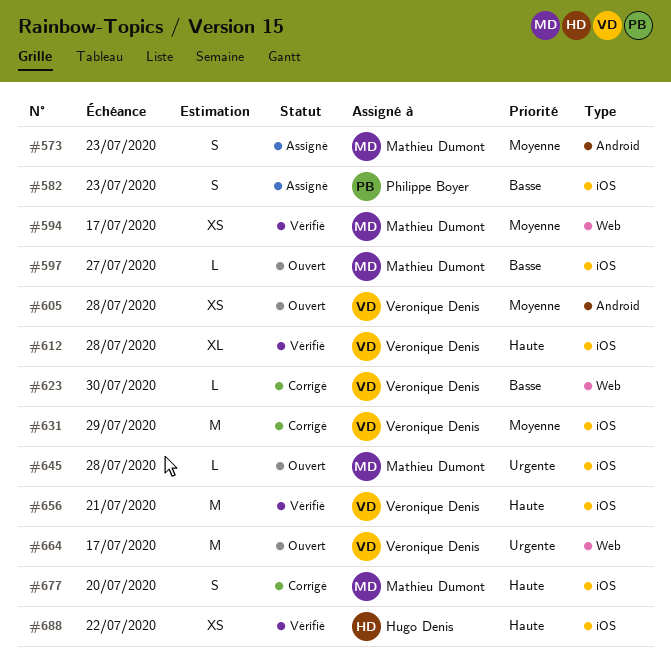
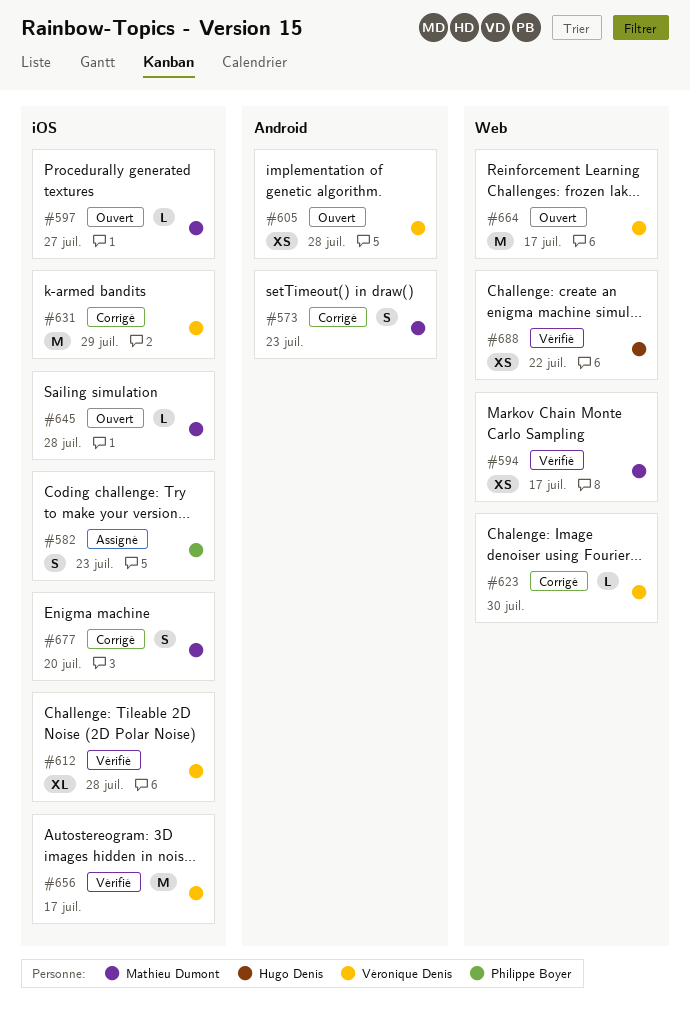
#573, status: Assigné -> Corrigé
#656, due: Jul 21 -> Jul 17
#688, label: iOS -> Web

